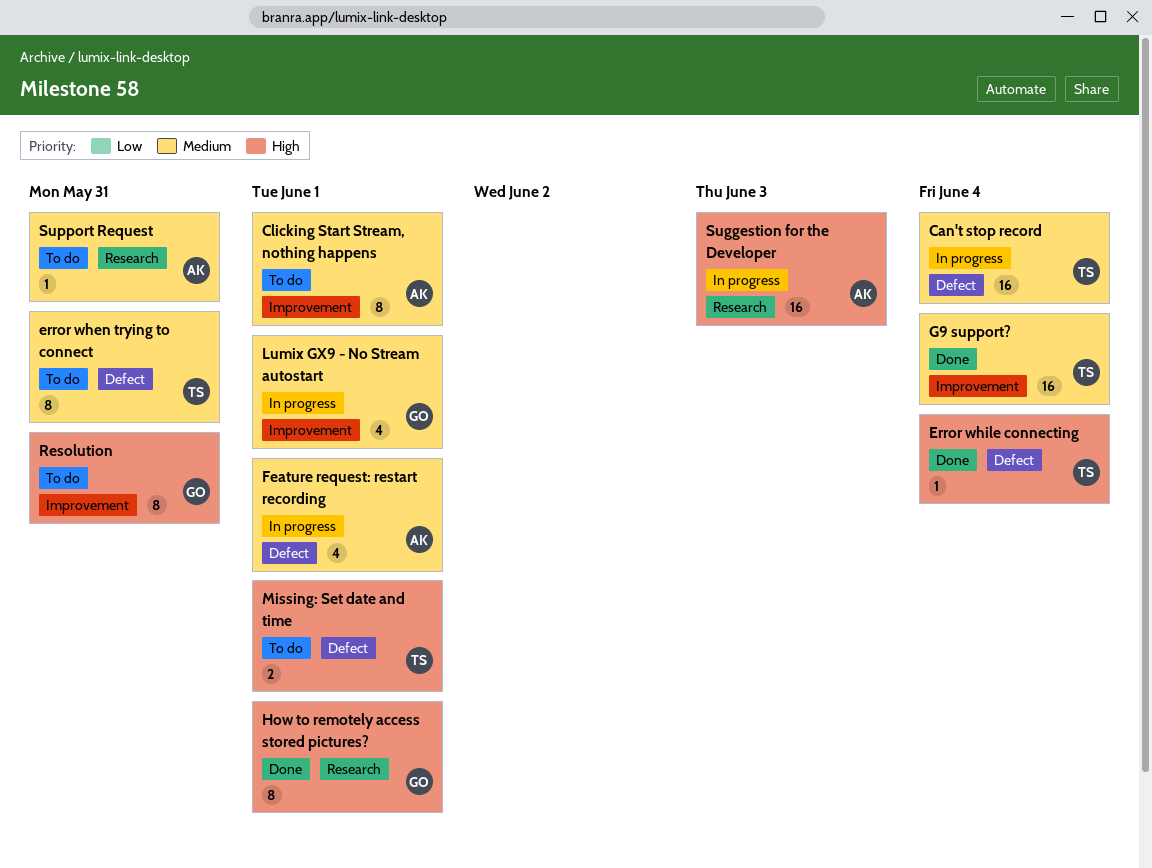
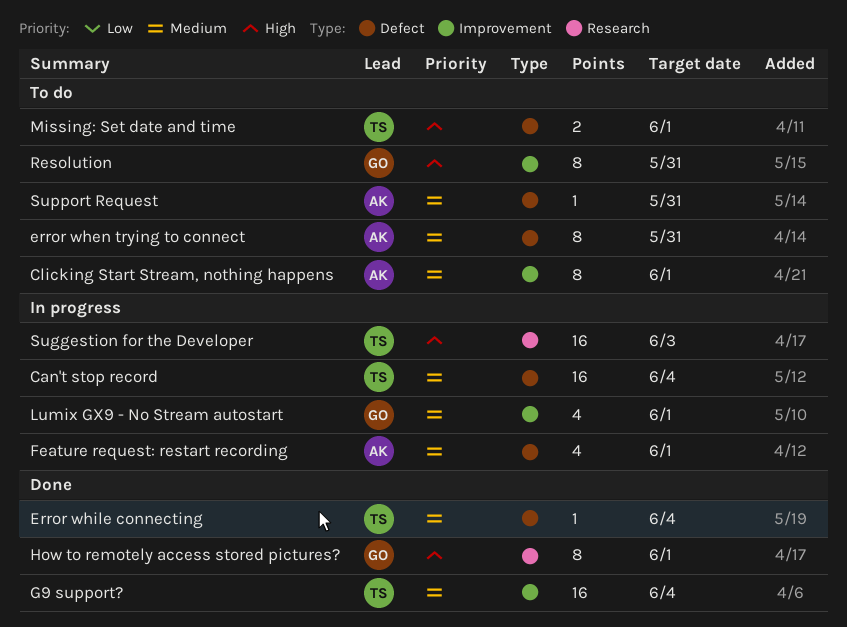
error when trying to connect, owner: TS -> AK
Error while connecting, priority: High -> Medium
Suggestion for the Developer, owner: AK -> TS
Support Request, label: Research -> Defect

